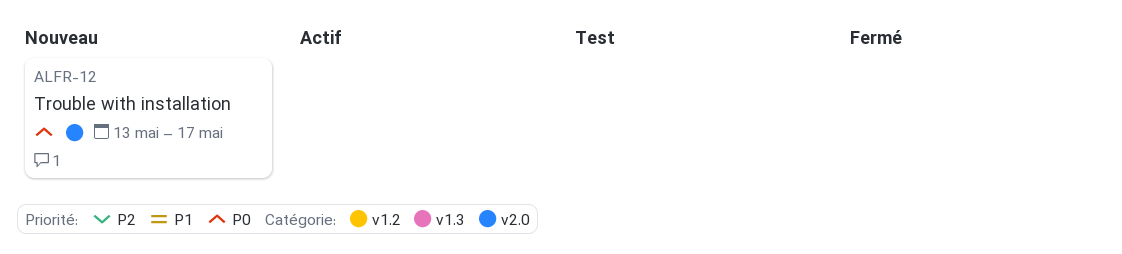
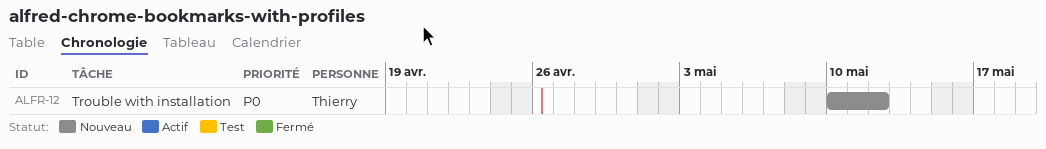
ALFR-12, start: May 13 -> May 10
ALFR-12, due: May 17 -> May 12

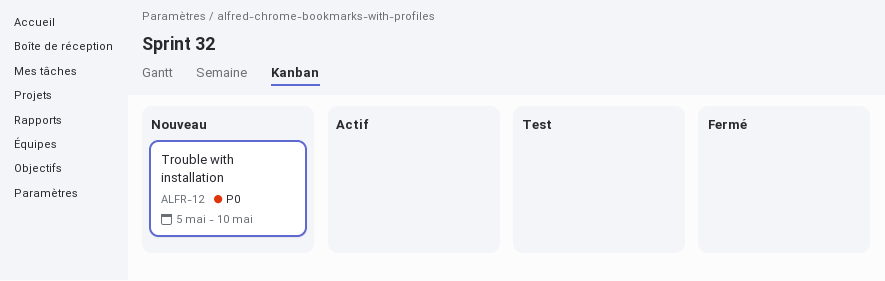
ALFR-12, start: May 10 -> May 5
ALFR-12, due: May 12 -> May 10

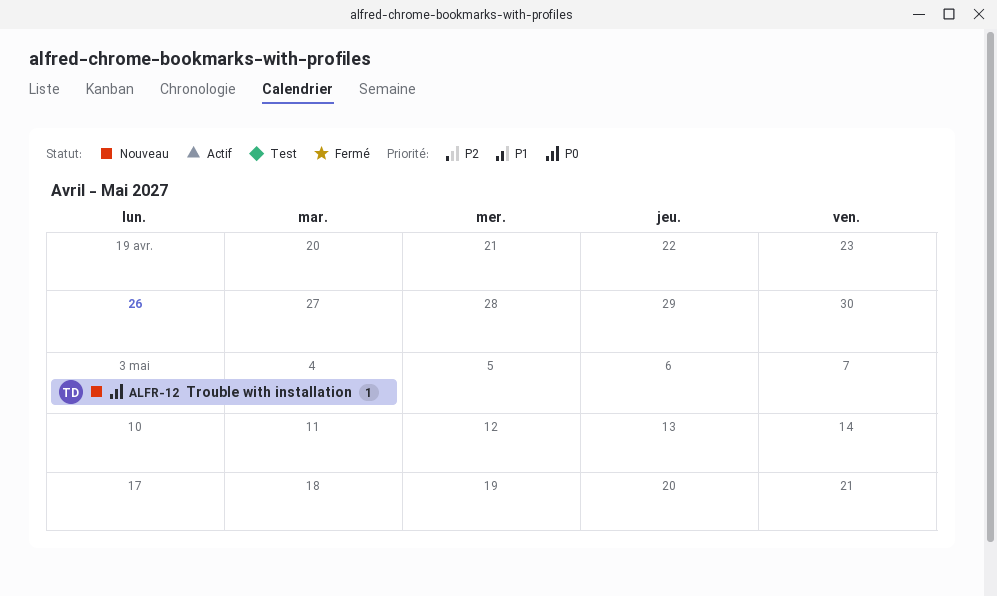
ALFR-12, start: May 5 -> May 3
ALFR-12, due: May 10 -> May 4

